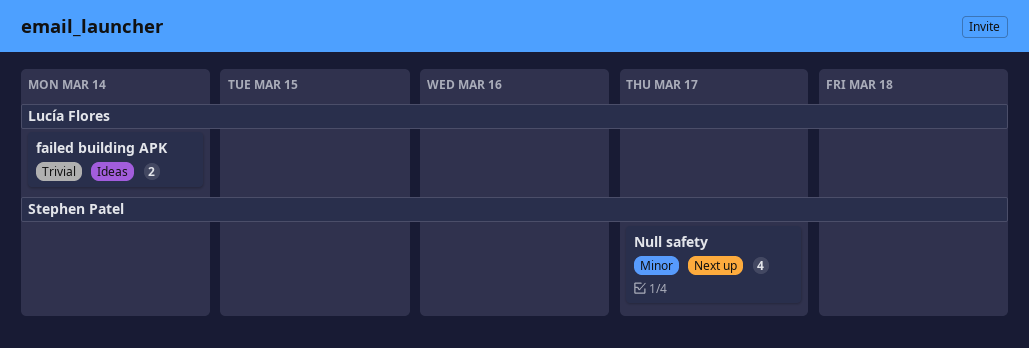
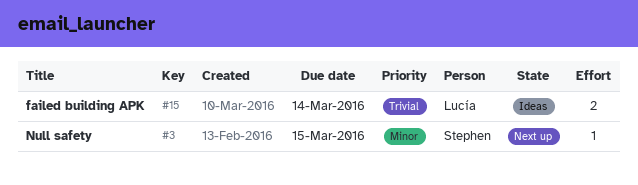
Null safety, estimate: 4 -> 1
Null safety, due: Mar 17 -> Mar 15

